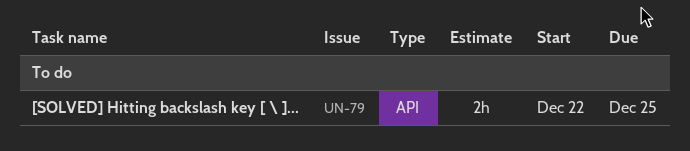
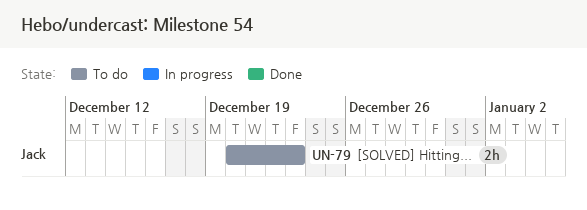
UN-79, start: Dec 22 -> Dec 20
UN-79, due: Dec 25 -> Dec 23

